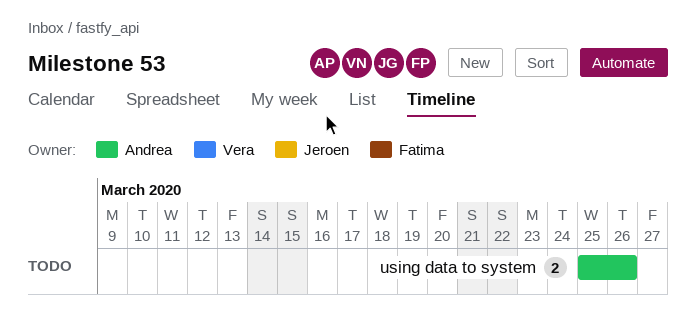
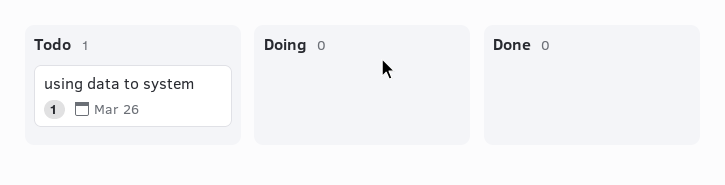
using data to system, estimate: 2 -> 1

